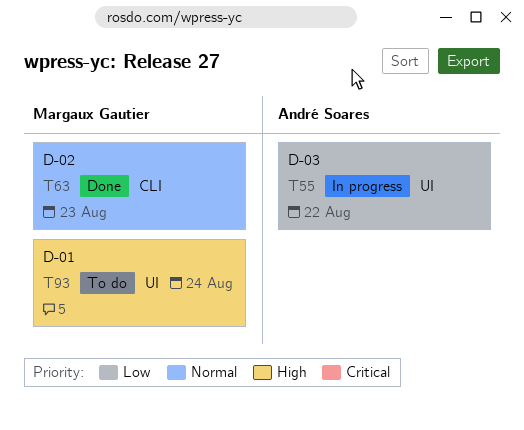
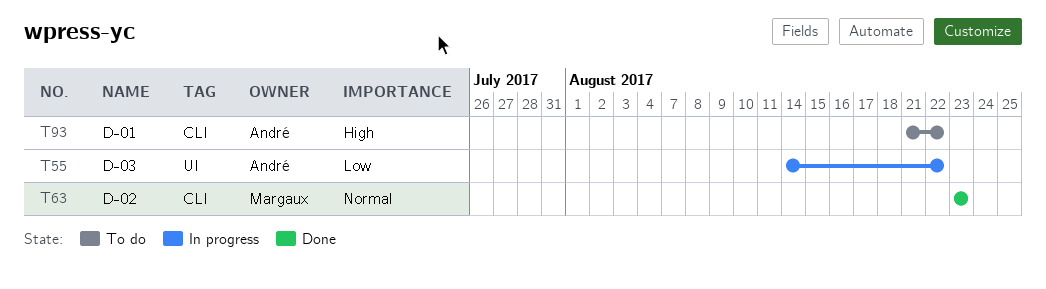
T93, owner: Margaux Gautier -> André Soares
T93, label: UI -> CLI
T93, due: Aug 24 -> Aug 22

